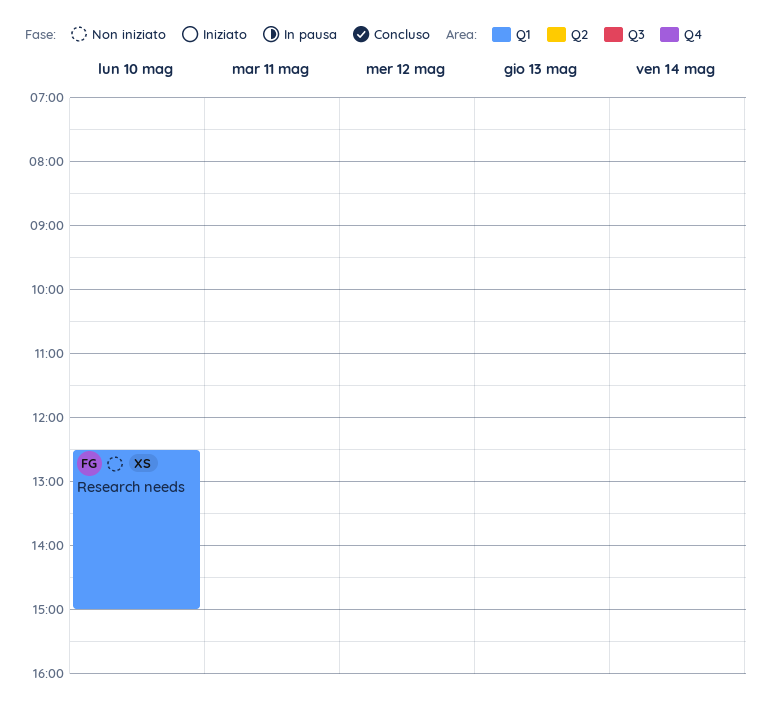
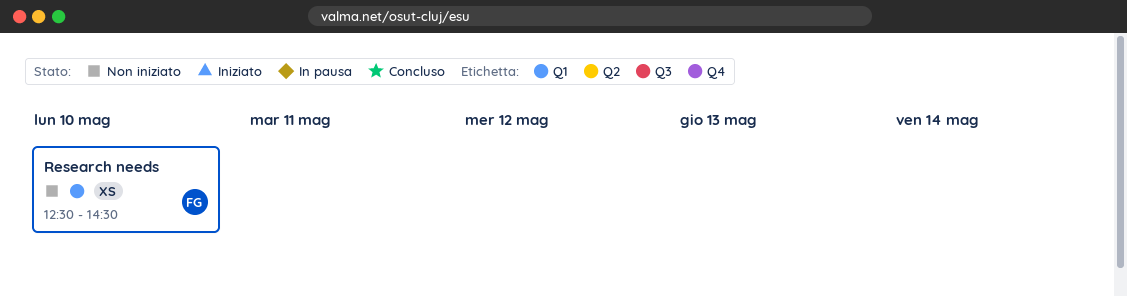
Research needs, ends: 15:00 -> 14:30

